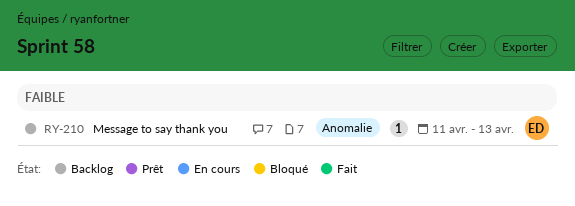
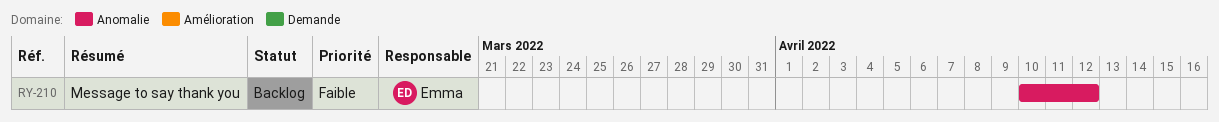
RY-210, start: Apr 11 -> Apr 10
RY-210, due: Apr 13 -> Apr 12

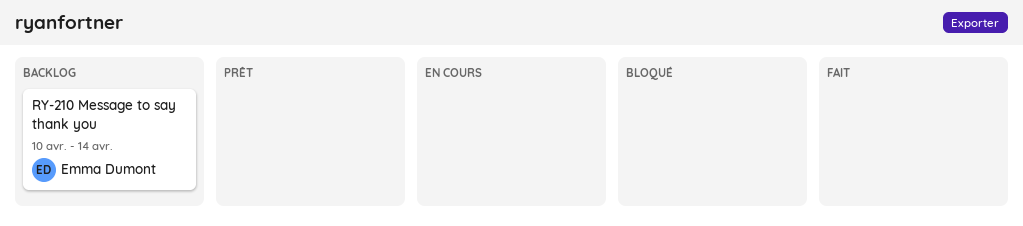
RY-210, due: Apr 12 -> Apr 14

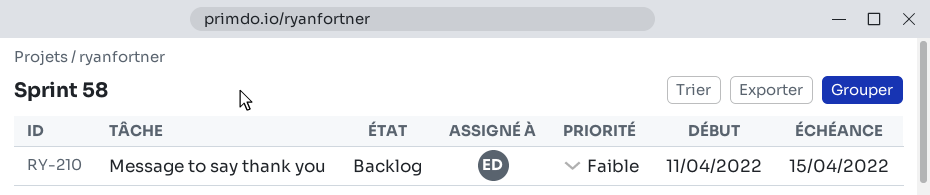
RY-210, start: Apr 10 -> Apr 11
RY-210, due: Apr 14 -> Apr 15

